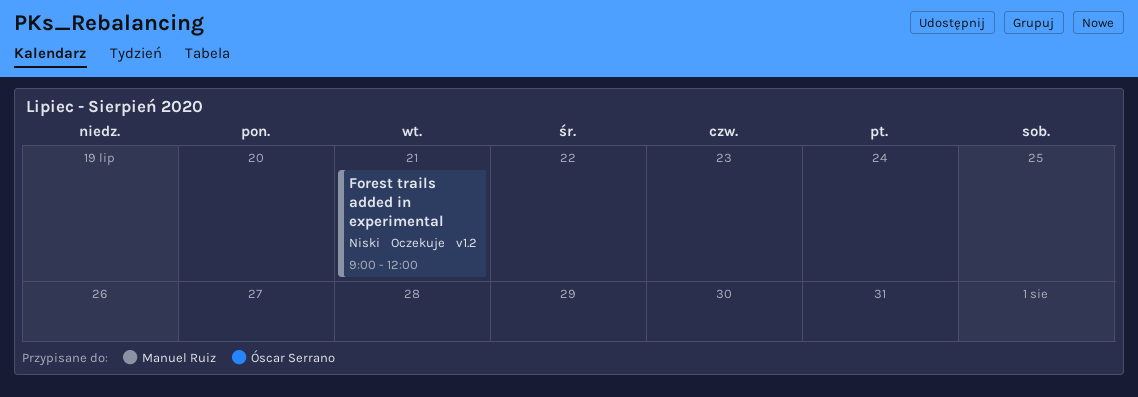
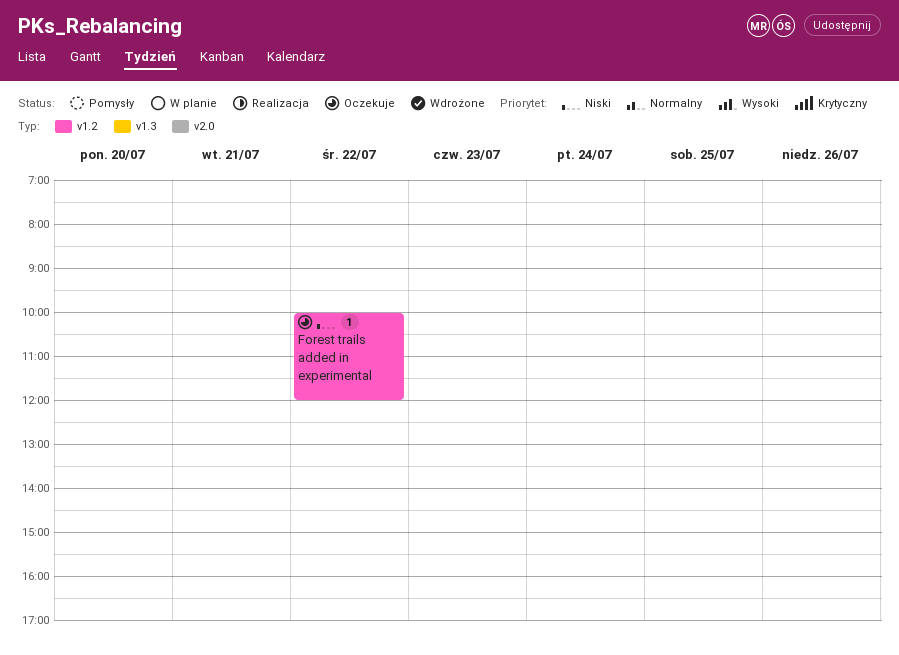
Forest trails added in experimental, day: Jul 21 -> Jul 22
Forest trails added in experimental, begins: 09:00 -> 10:00

